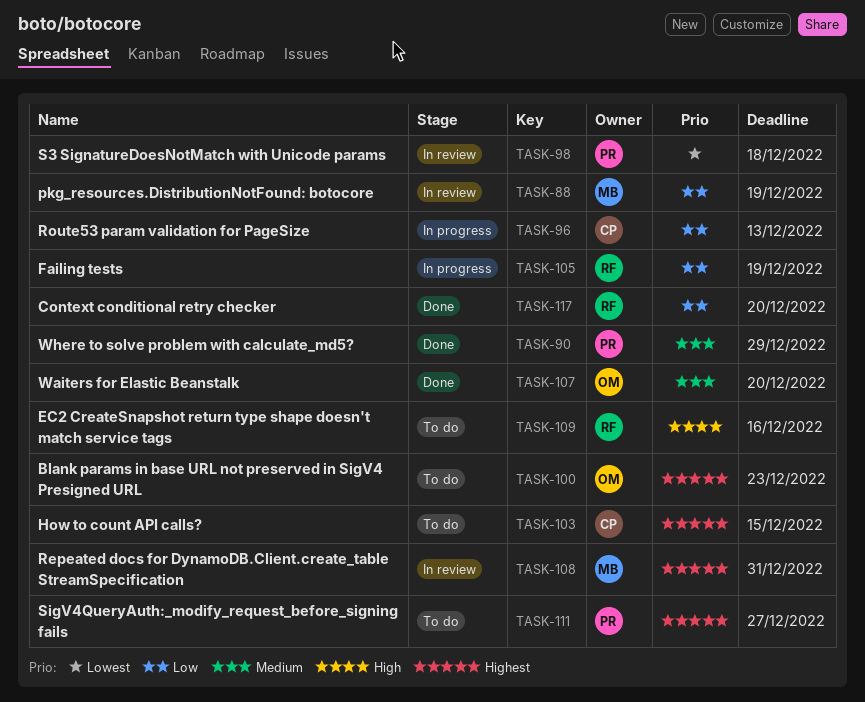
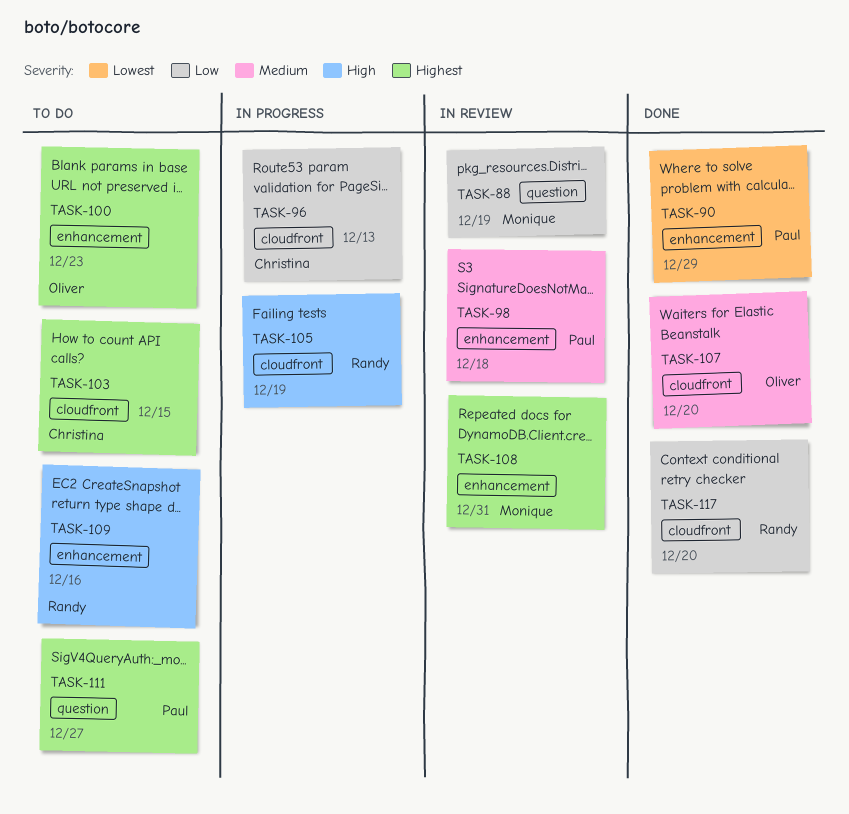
TASK-90, priority: Medium -> Lowest
TASK-98, priority: Lowest -> Medium
TASK-105, priority: Low -> High

